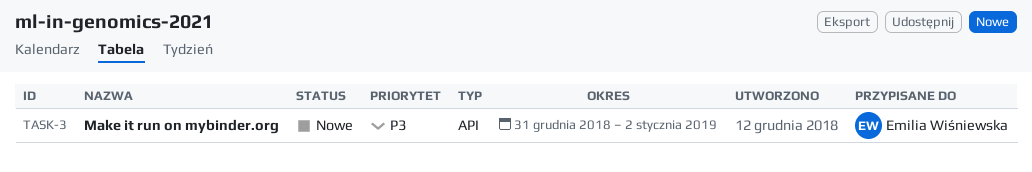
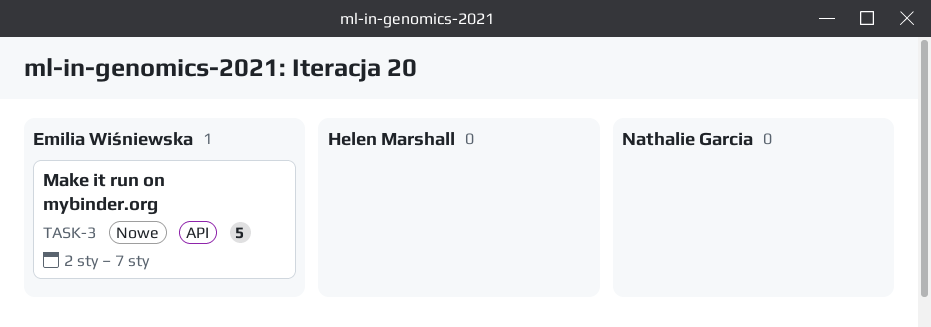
TASK-3, start: Dec 31 -> Jan 2
TASK-3, due: Jan 2 -> Jan 7

